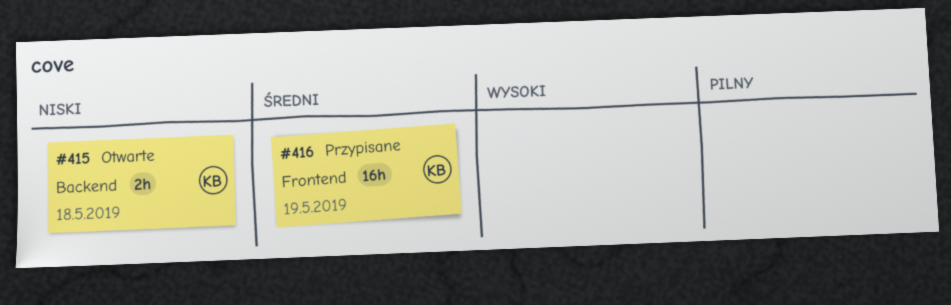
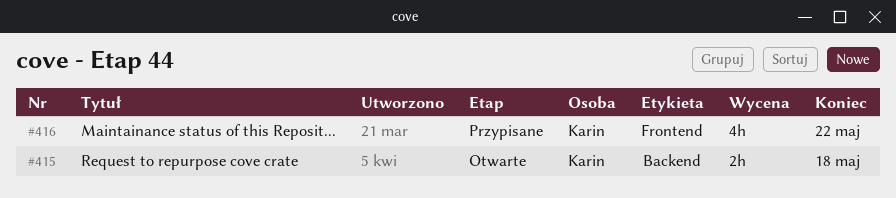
#416, estimate: 16h -> 4h
#416, due: May 19 -> May 22

